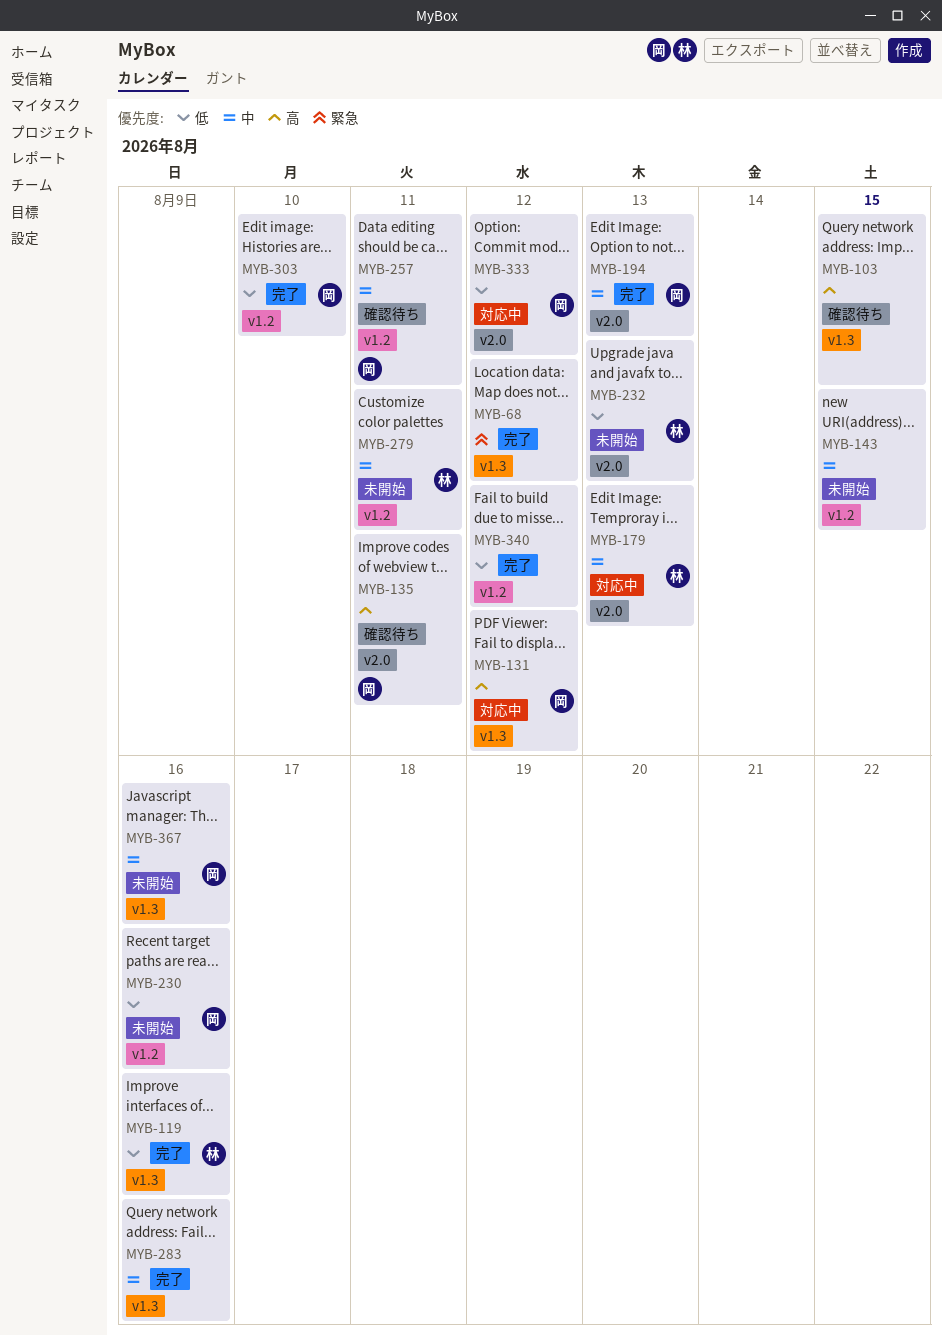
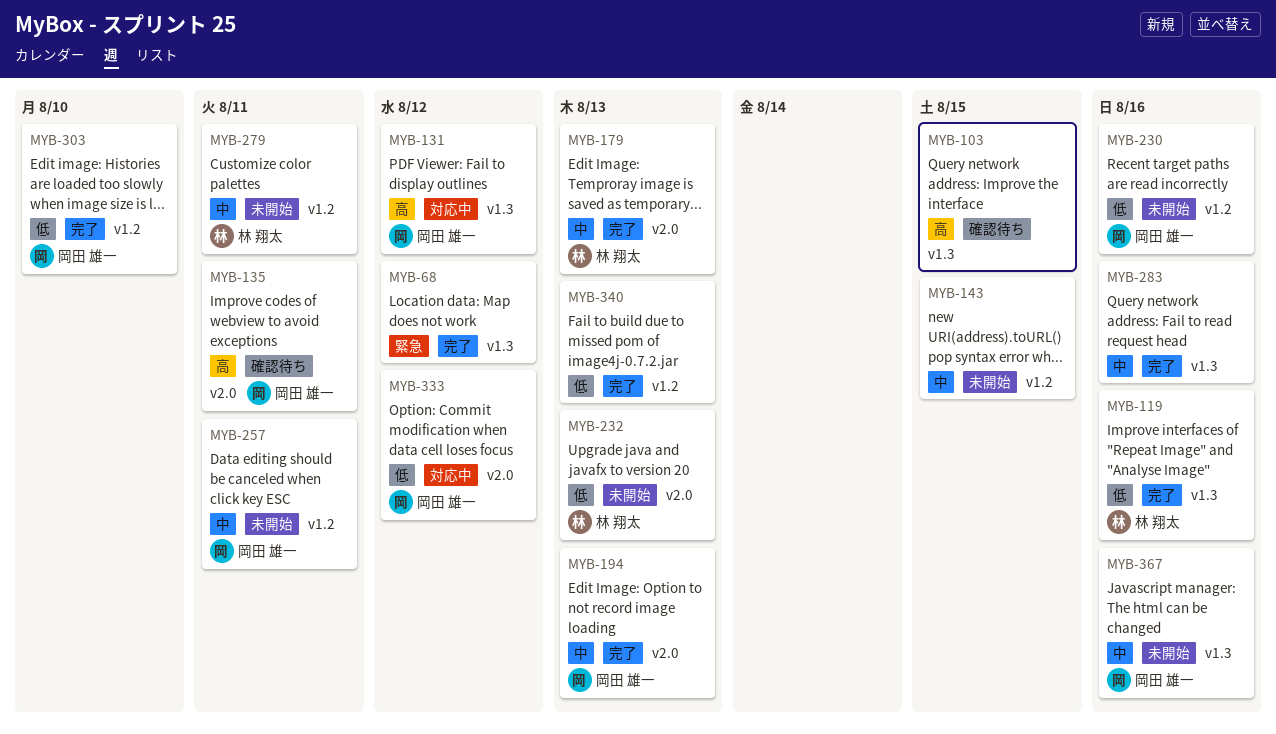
MYB-179, status: 対応中 -> 完了
MYB-257, status: 確認待ち -> 未開始
MYB-340, due: Aug 12 -> Aug 13

